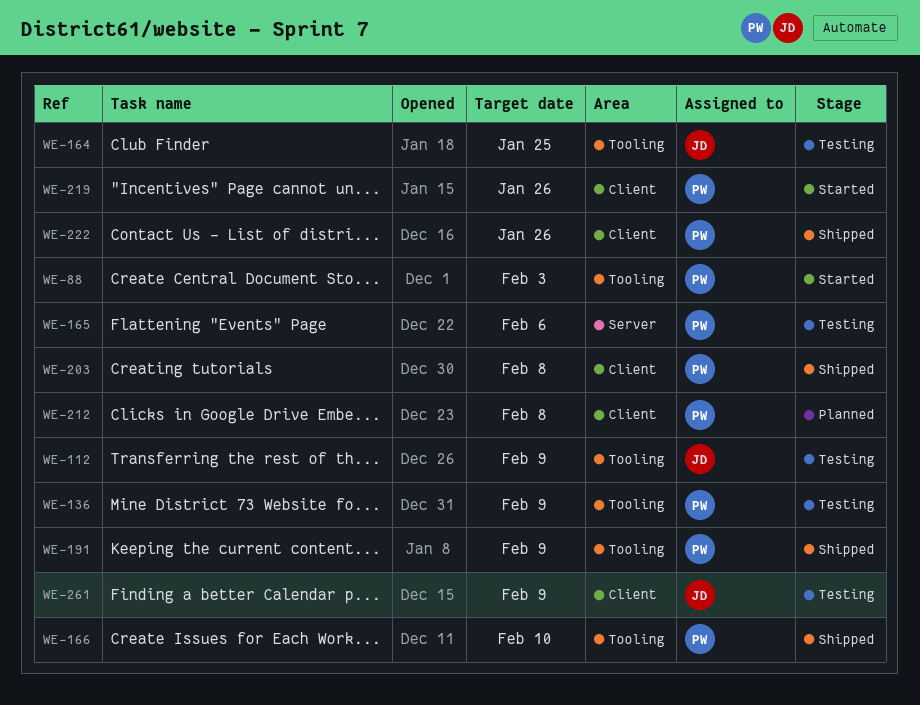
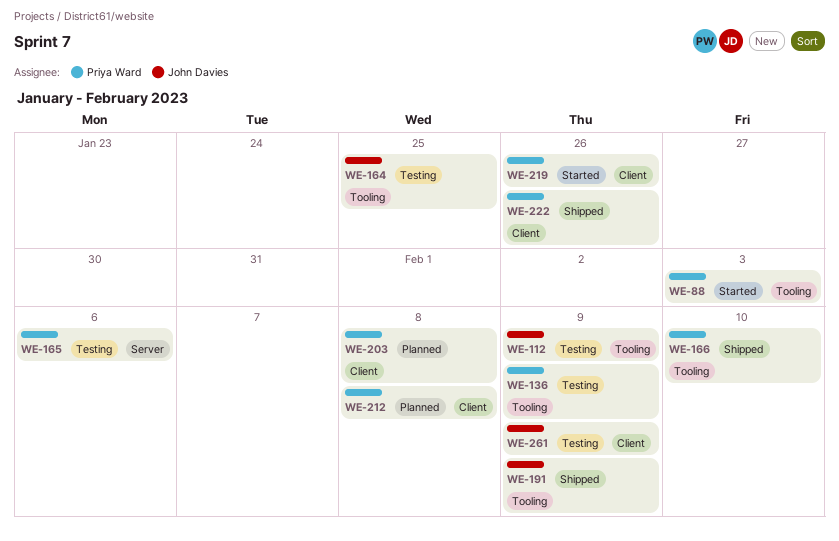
WE-191, owner: Priya Ward -> John Davies
WE-203, status: Shipped -> Planned

